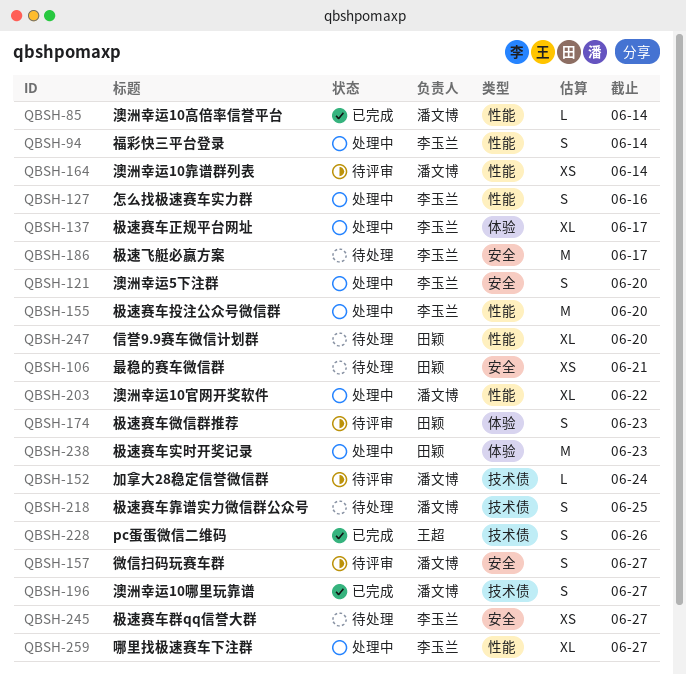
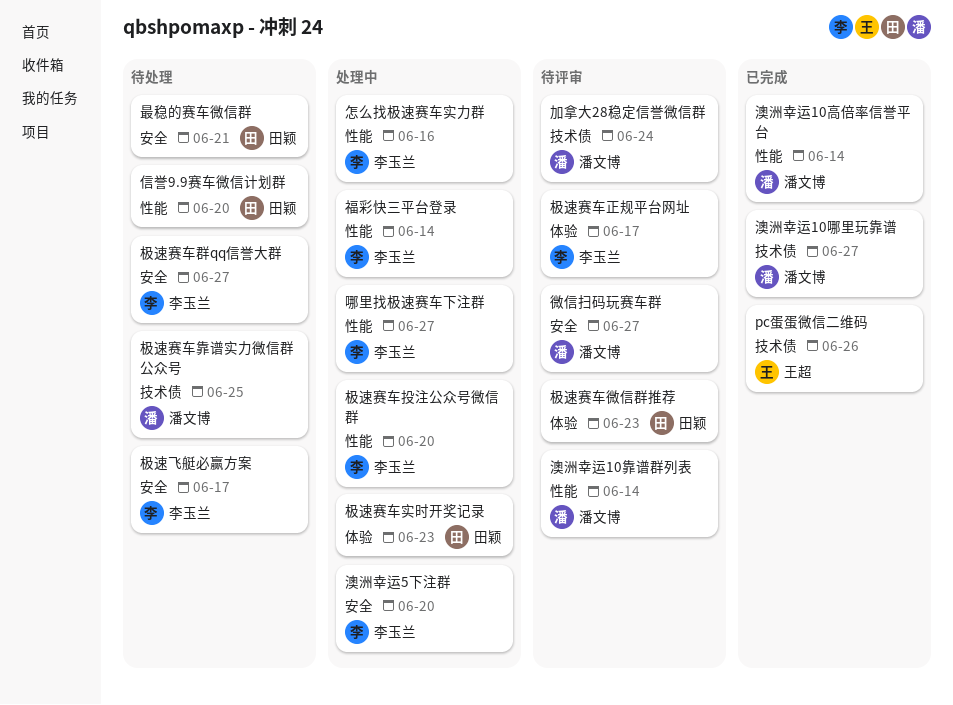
极速赛车正规平台网址, status: 处理中 -> 待评审
澳洲幸运10官网开奖软件: present -> none

